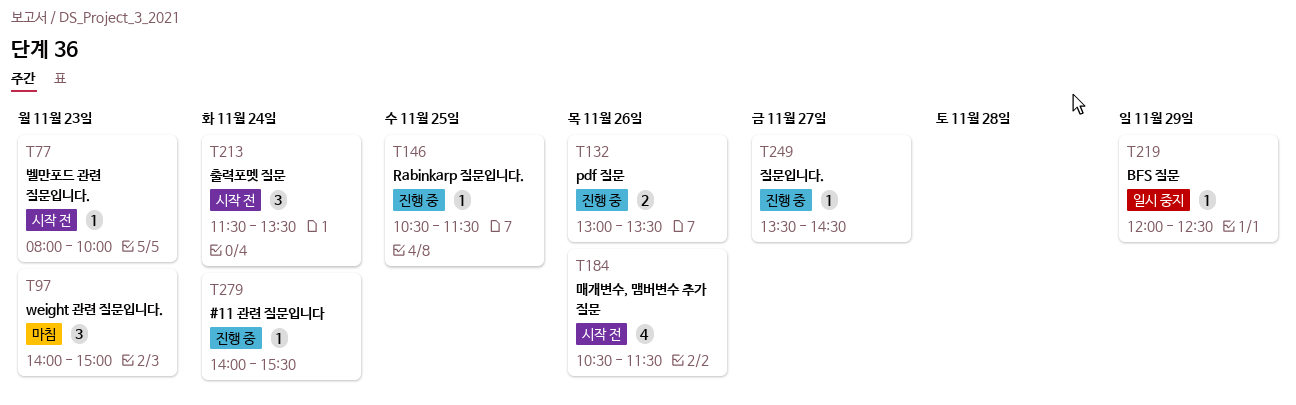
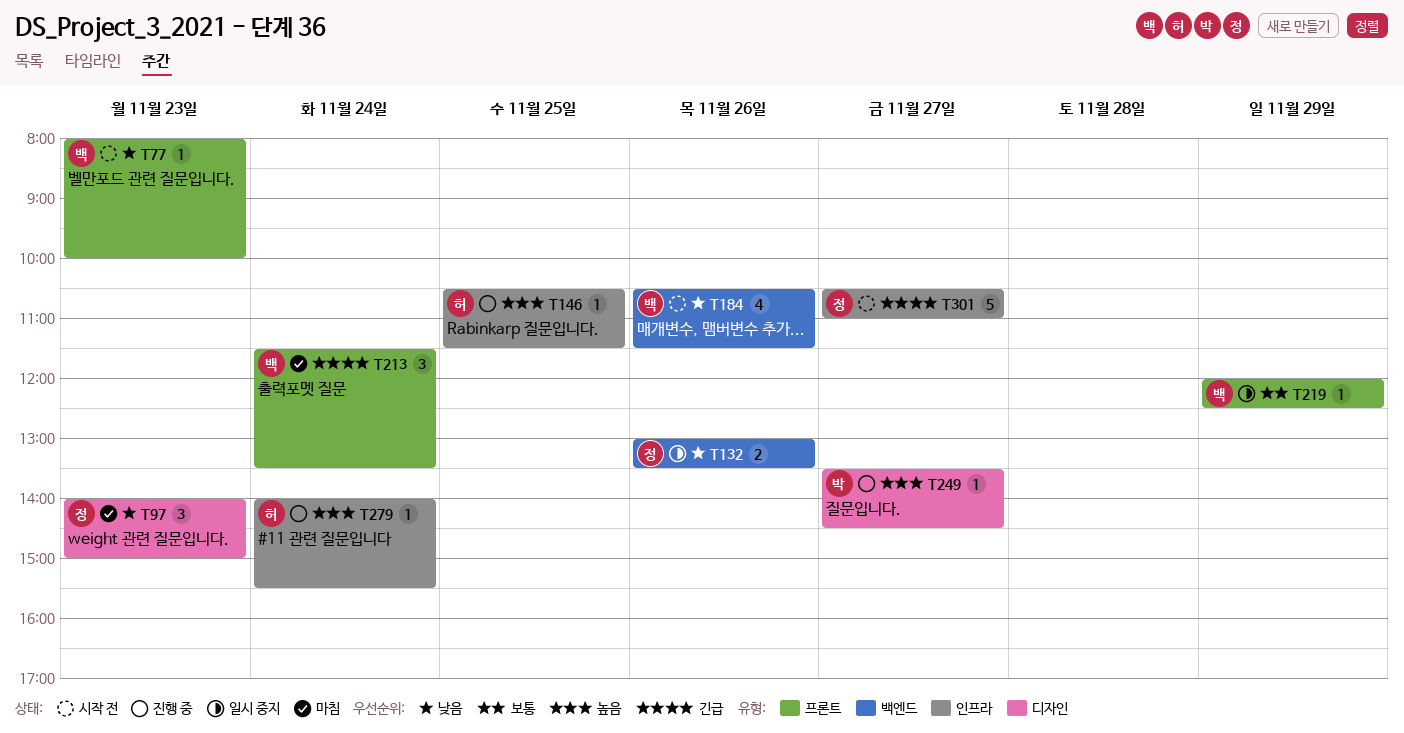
T132, status: 진행 중 -> 일시 중지
T213, status: 시작 전 -> 마침
T301: none -> present

